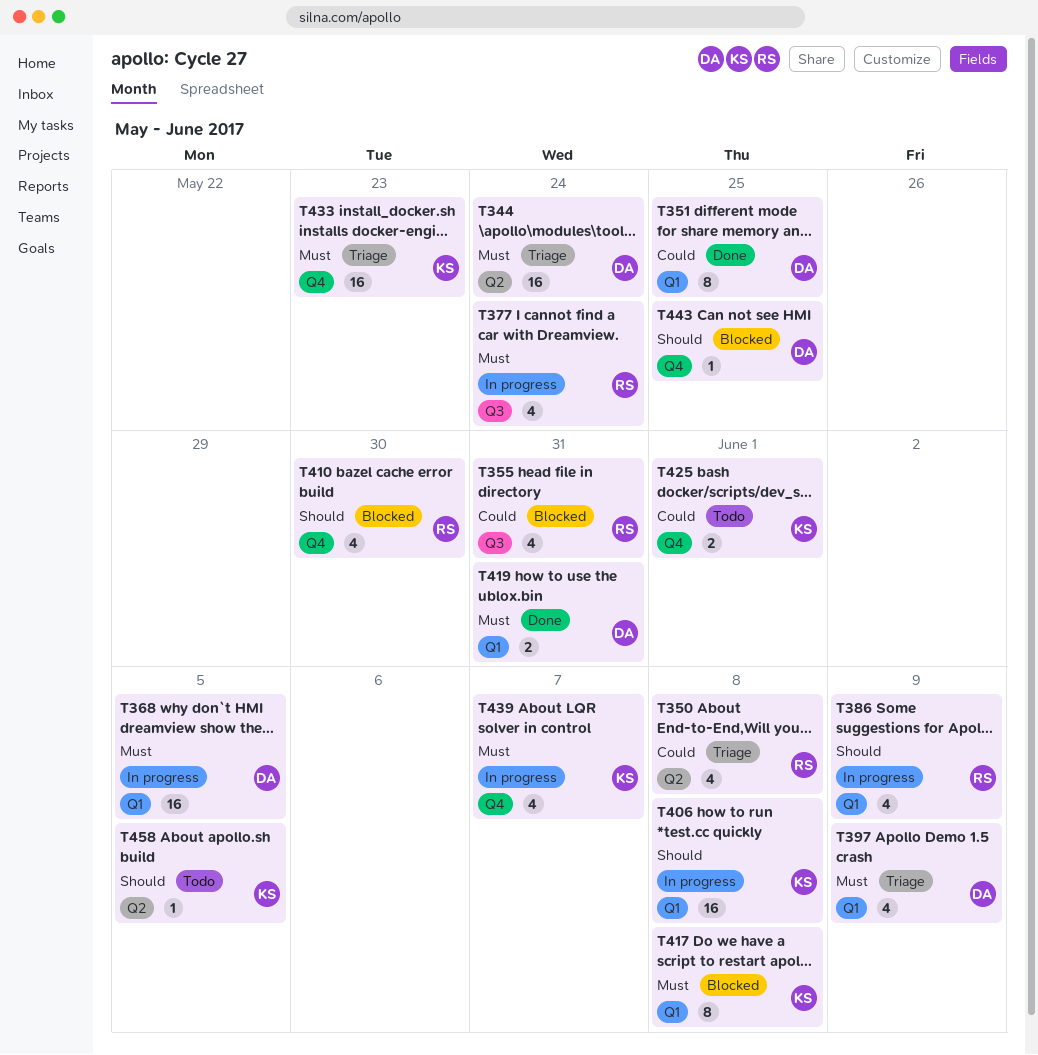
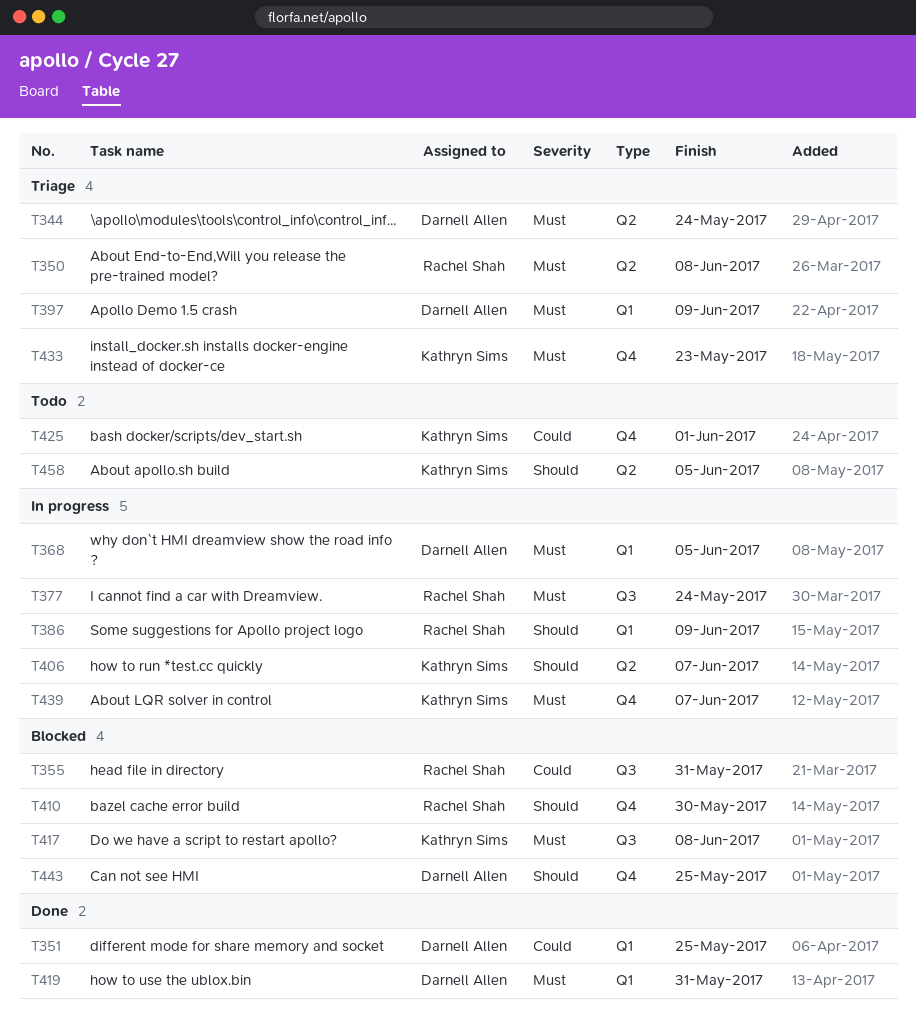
T350, priority: Could -> Must
T406, label: Q1 -> Q2
T406, due: Jun 8 -> Jun 7
T417, label: Q1 -> Q3

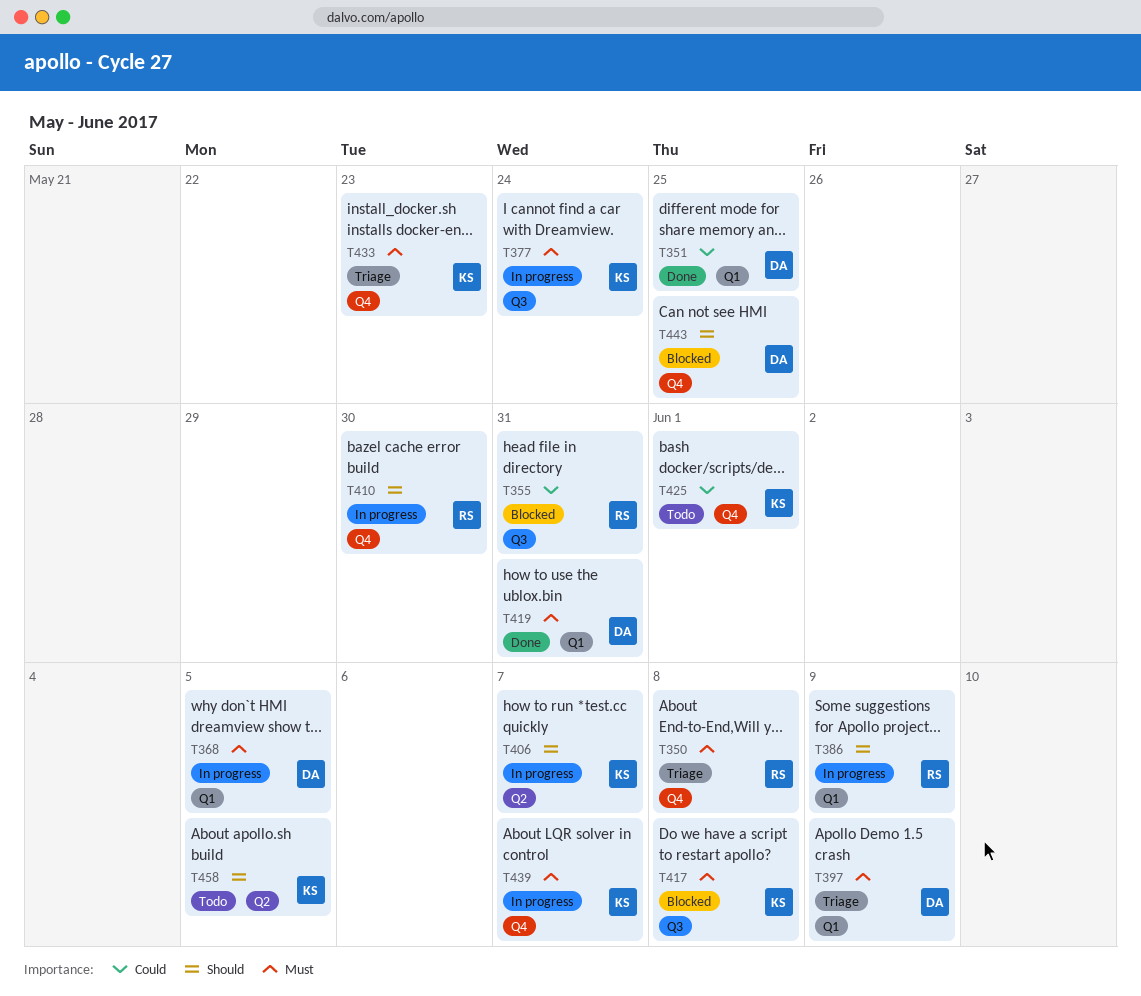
T344: present -> none
T350, label: Q2 -> Q4
T377, owner: Rachel Shah -> Kathryn Sims
T410, status: Blocked -> In progress

